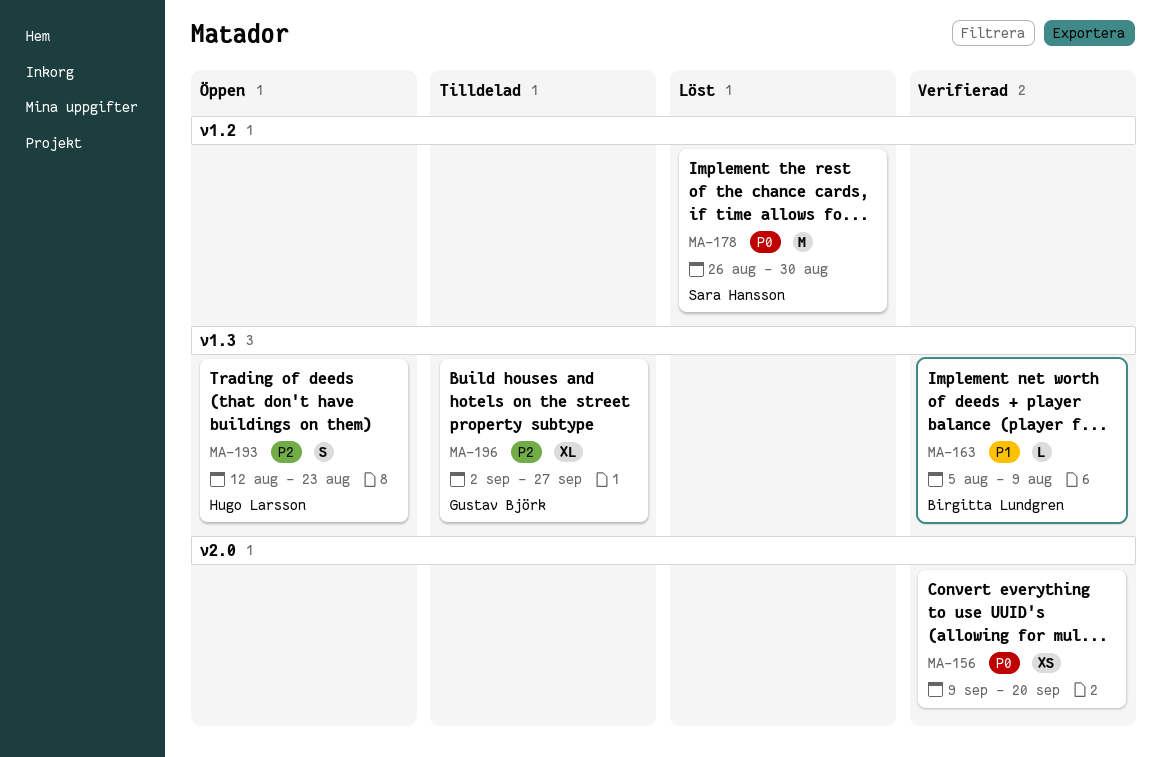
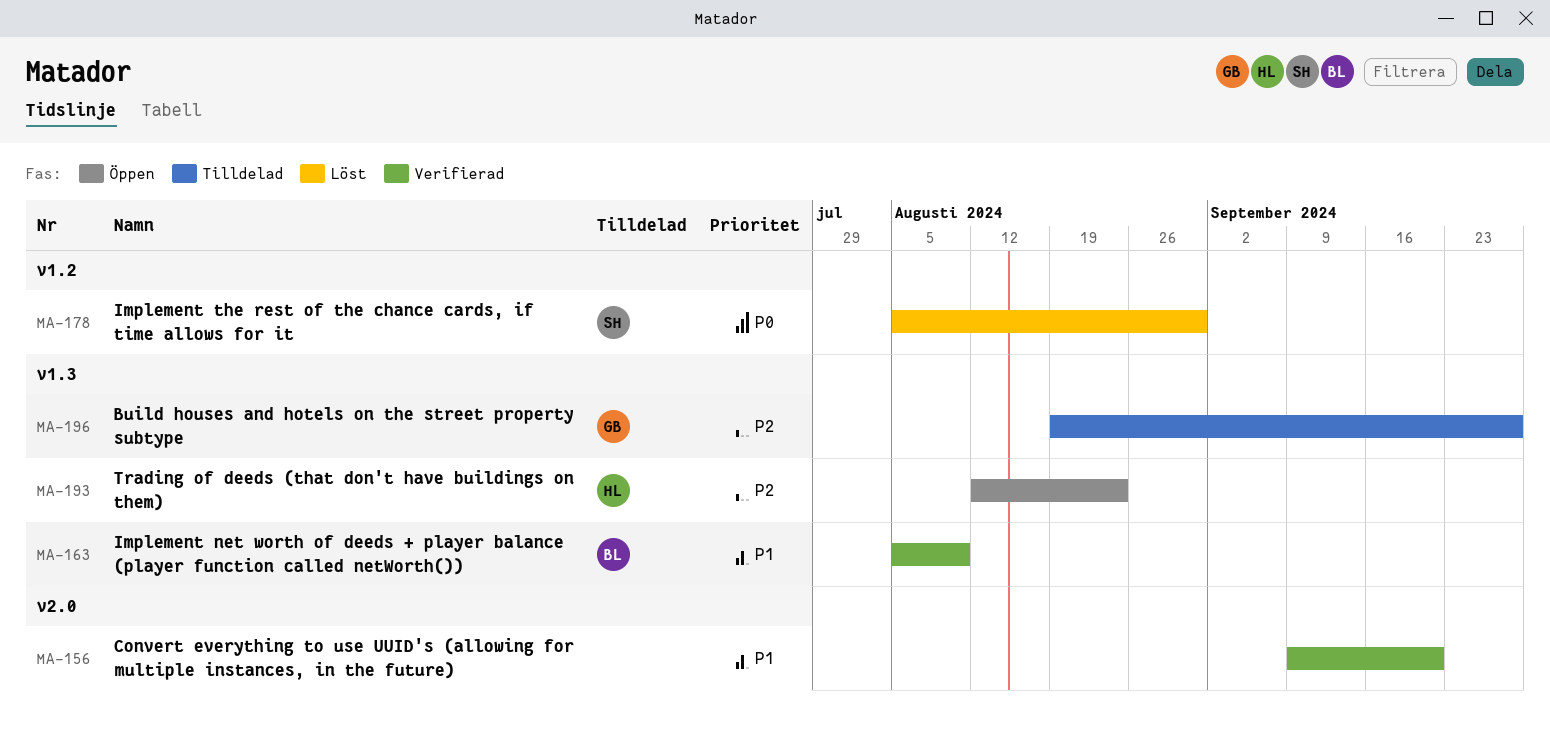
MA-156, priority: P0 -> P1
MA-178, start: Aug 26 -> Aug 5
MA-196, start: Sep 2 -> Aug 19

